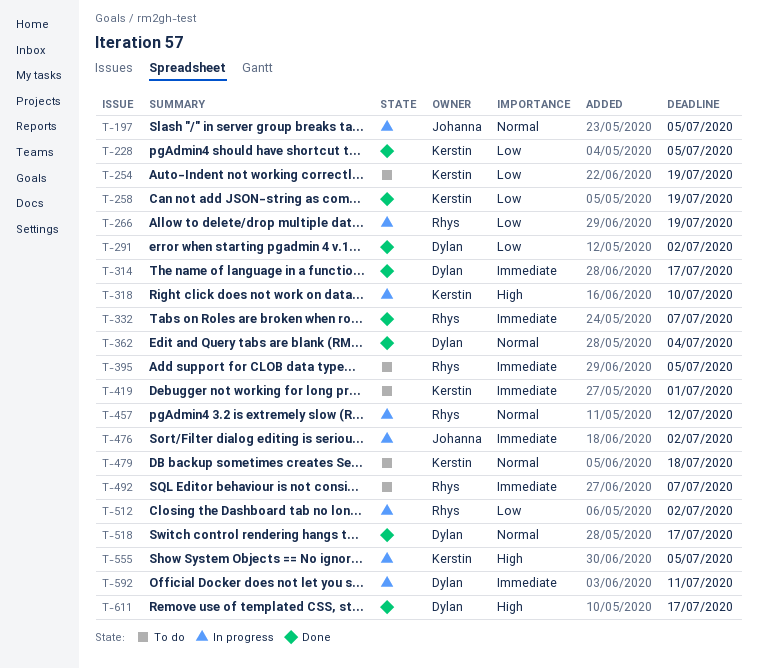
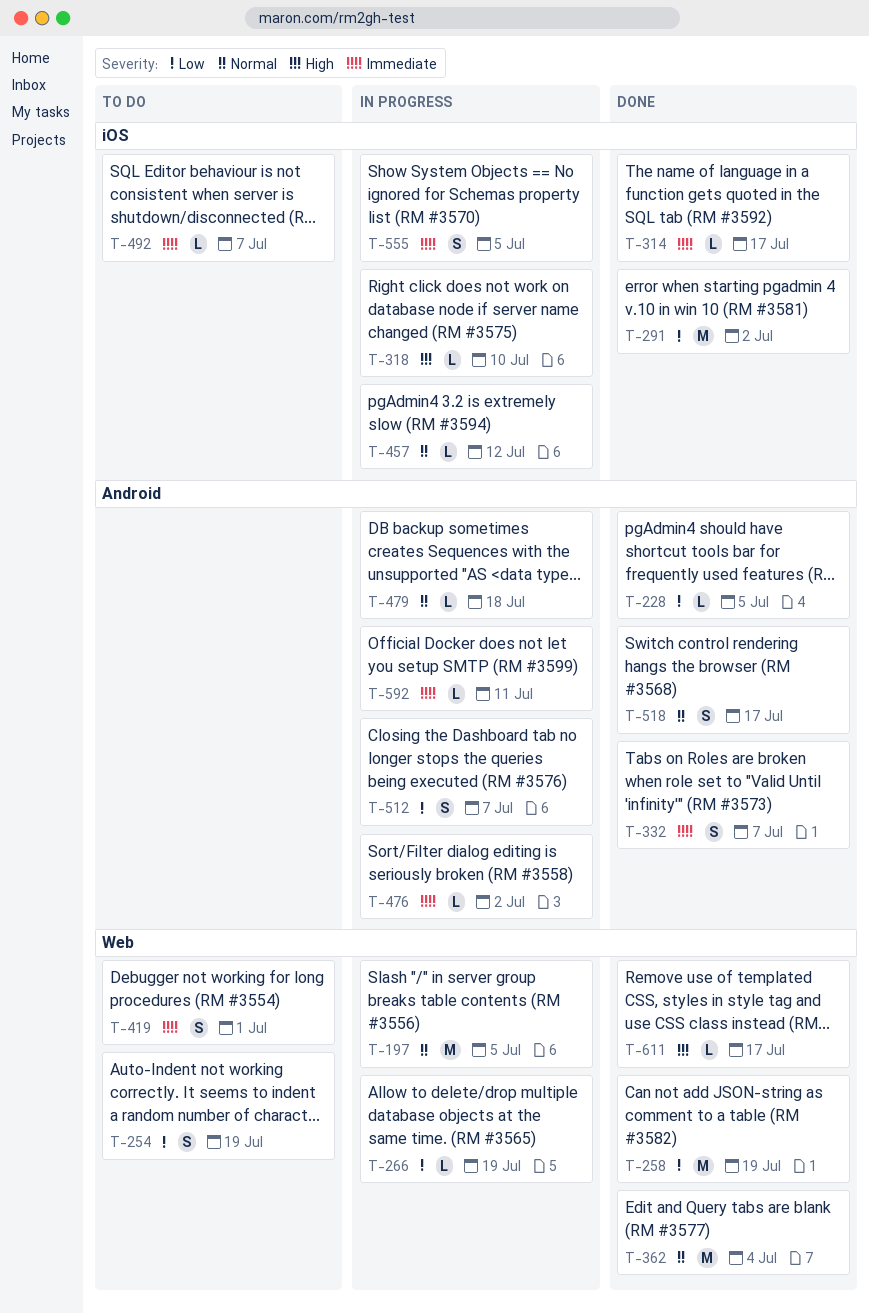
T-395: present -> none
T-479, status: To do -> In progress
T-512, due: Jul 2 -> Jul 7
T-555, priority: High -> Immediate

